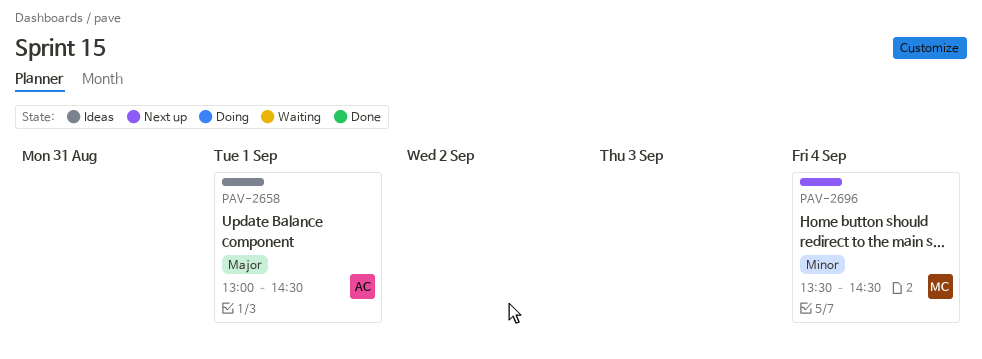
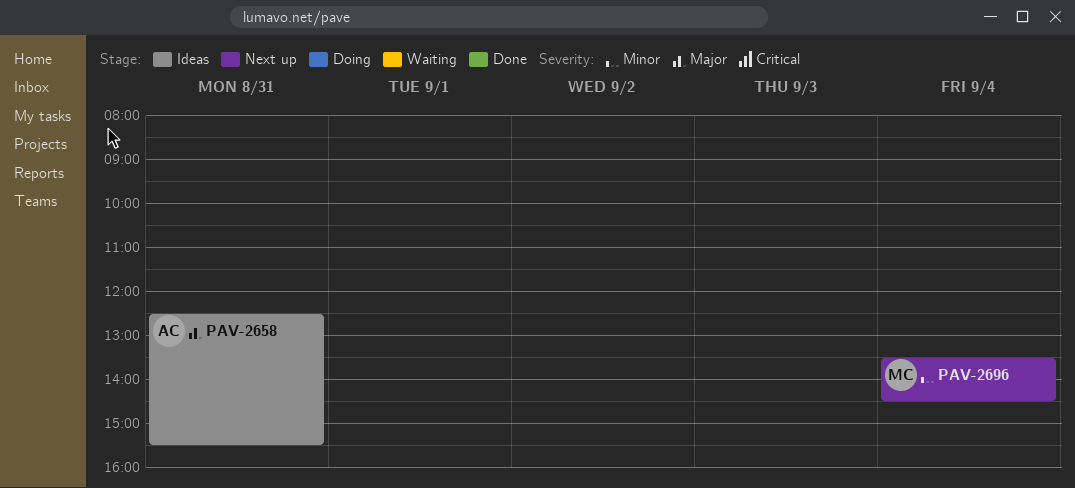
PAV-2658, day: Sep 1 -> Aug 31
PAV-2658, begins: 13:00 -> 12:30
PAV-2658, ends: 14:30 -> 15:30

